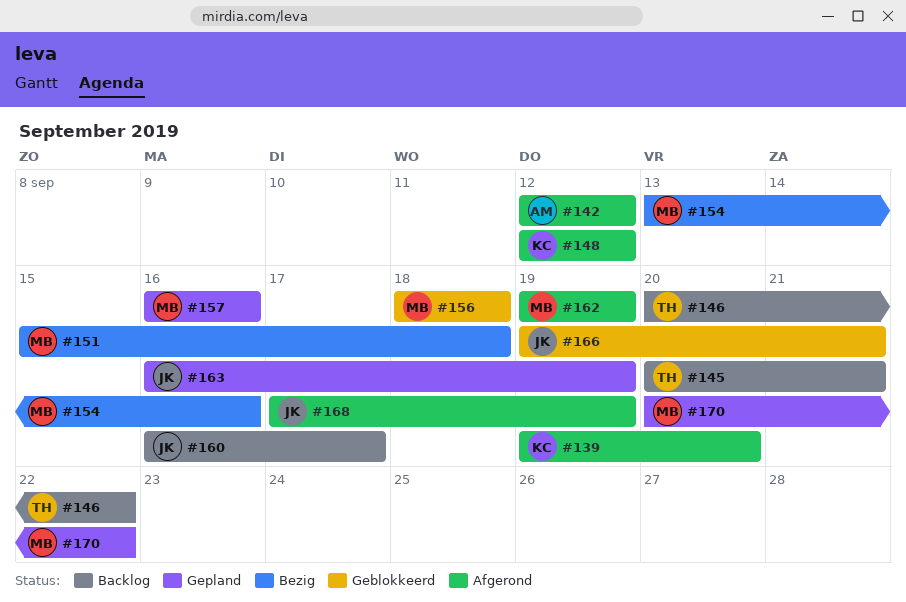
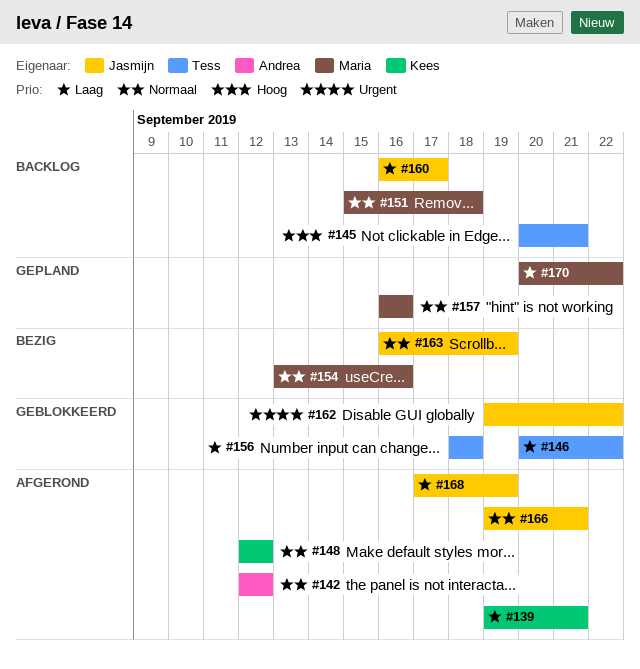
#139, due: Sep 20 -> Sep 21
#146, status: Backlog -> Geblokkeerd
#151, status: Bezig -> Backlog
#156, owner: Maria -> Tess
#162, status: Afgerond -> Geblokkeerd
#162, owner: Maria -> Jasmijn
#162, due: Sep 19 -> Sep 22
#163, status: Gepland -> Bezig
#166, status: Geblokkeerd -> Afgerond

